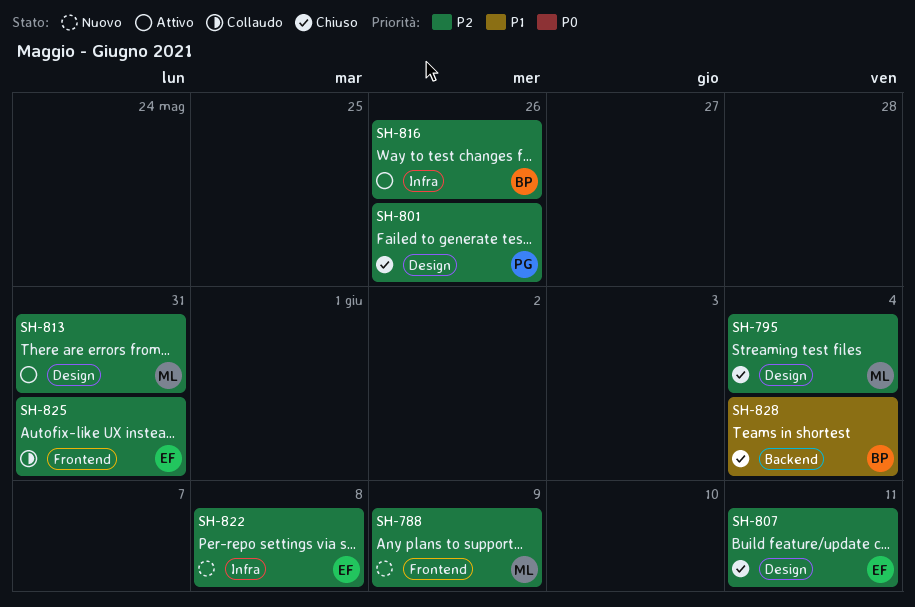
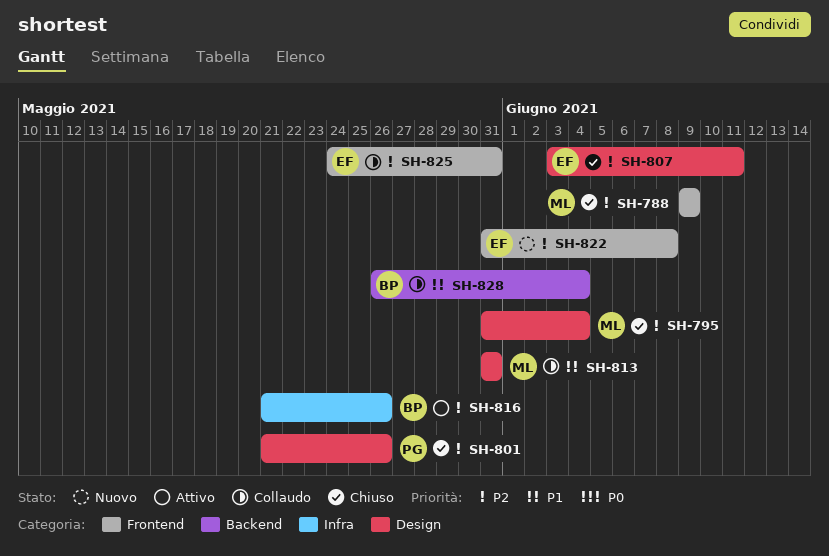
SH-788, status: Nuovo -> Chiuso
SH-813, status: Attivo -> Collaudo
SH-813, priority: P2 -> P1
SH-822, label: Infra -> Frontend
SH-828, status: Chiuso -> Collaudo

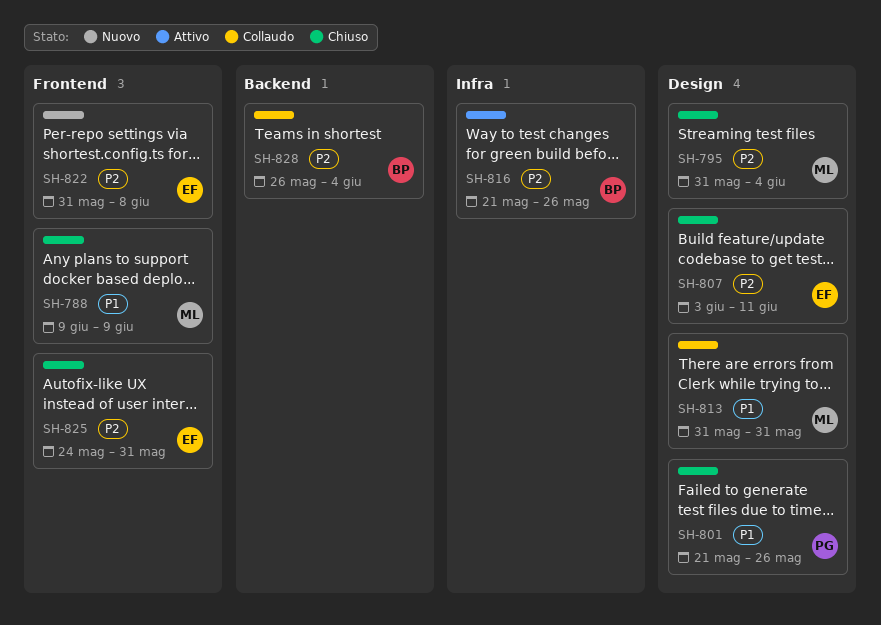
SH-788, priority: P2 -> P1
SH-801, priority: P2 -> P1
SH-825, status: Collaudo -> Chiuso
SH-828, priority: P1 -> P2

